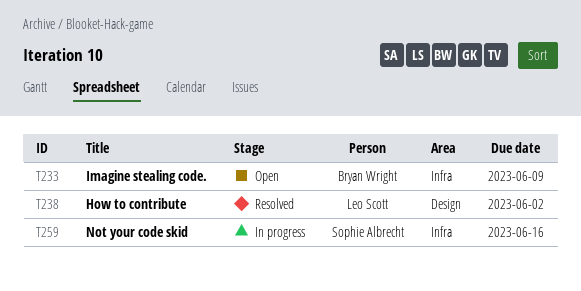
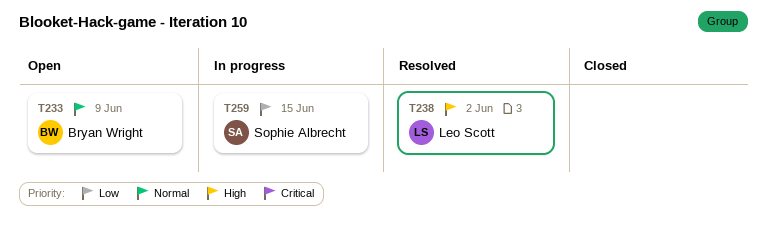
T259, due: Jun 16 -> Jun 15

